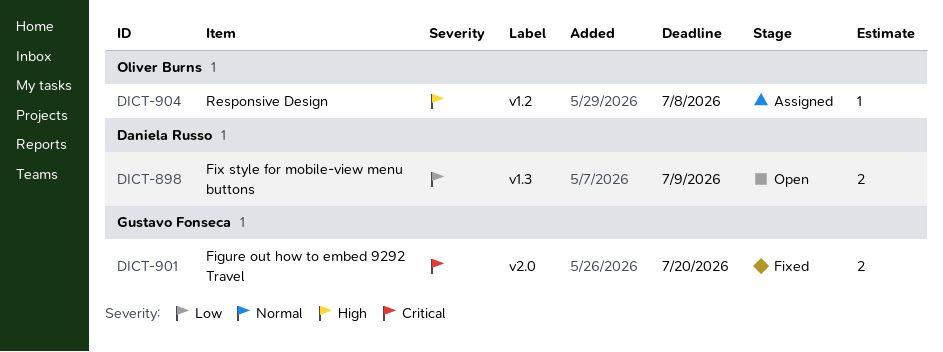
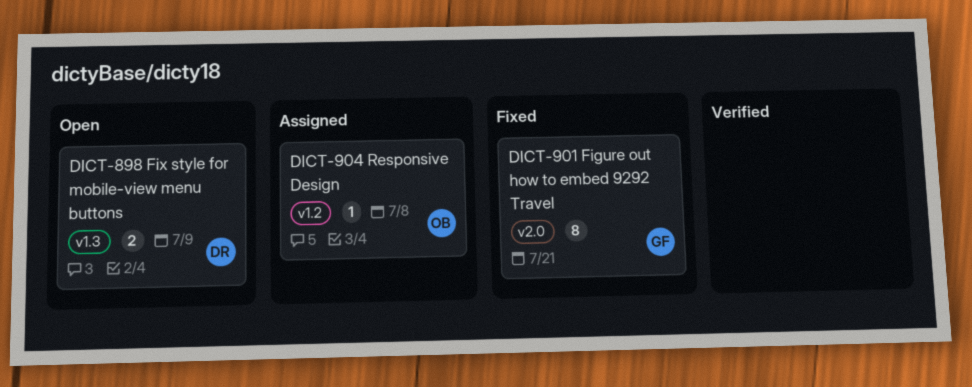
DICT-901, estimate: 2 -> 8
DICT-901, due: Jul 20 -> Jul 21

